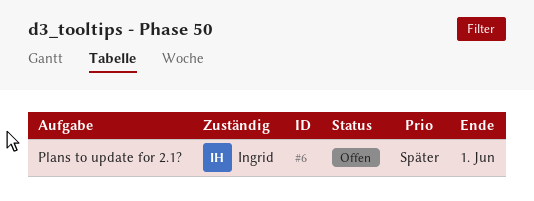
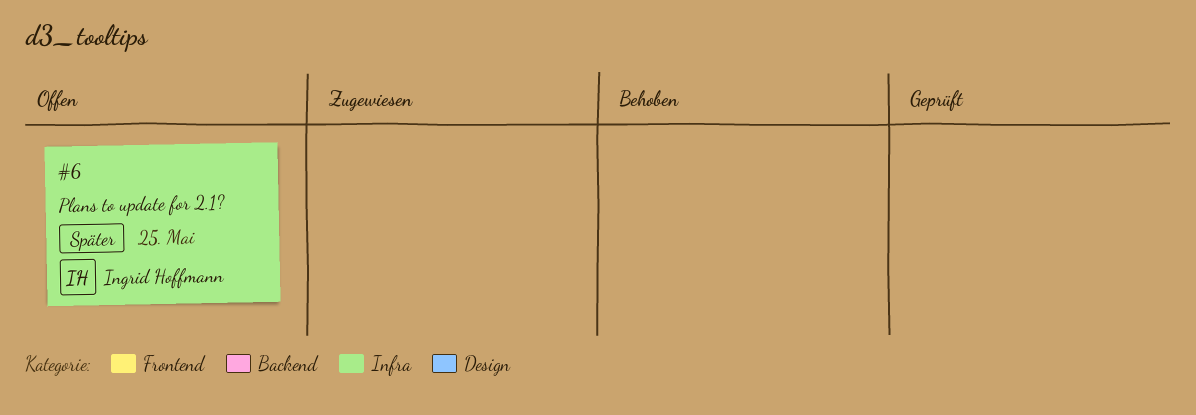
#6, due: Jun 1 -> May 25

